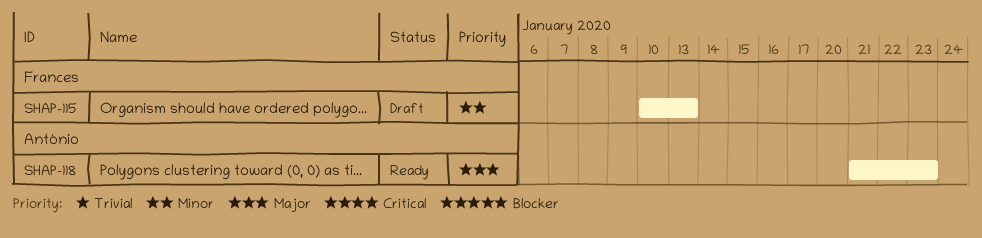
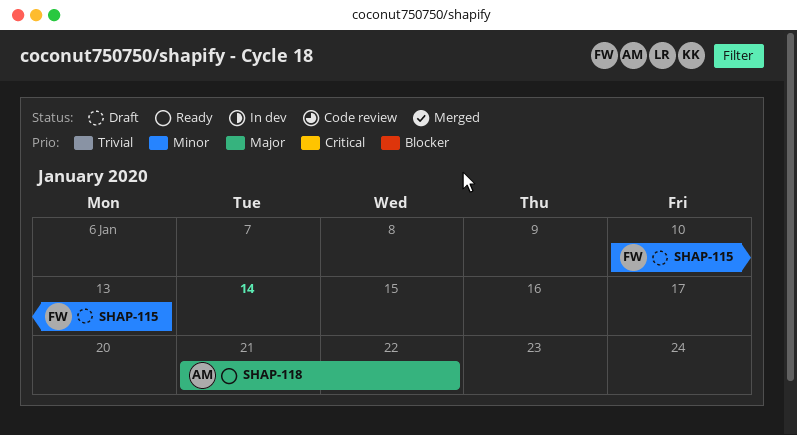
SHAP-118, due: Jan 23 -> Jan 22

